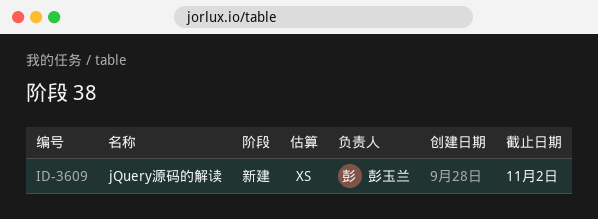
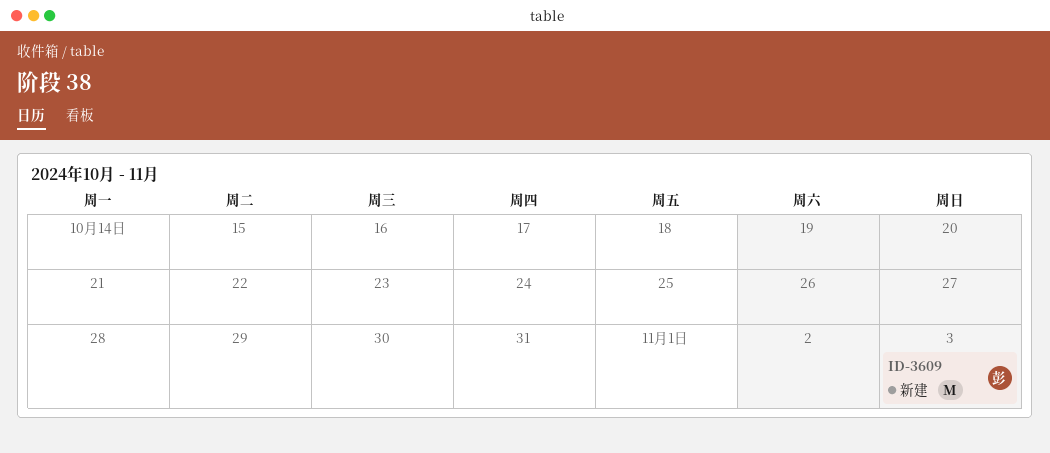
ID-3609, estimate: XS -> M
ID-3609, due: Nov 2 -> Nov 3

